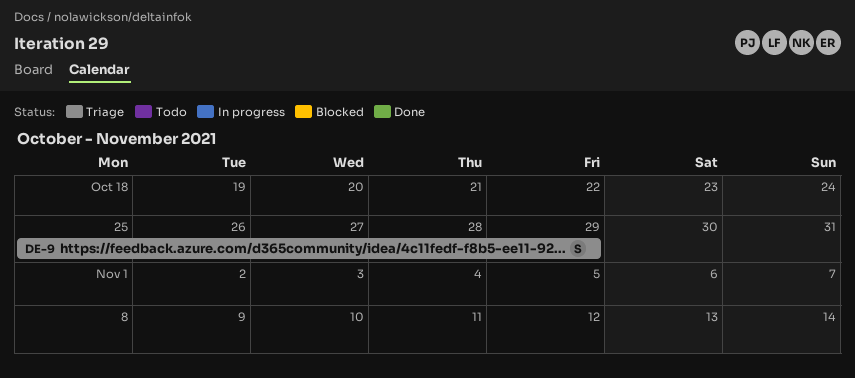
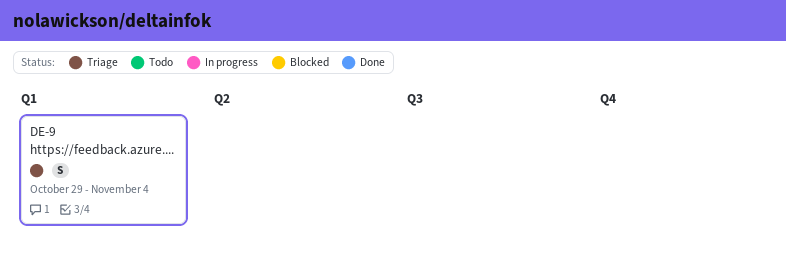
DE-9, start: Oct 25 -> Oct 29
DE-9, due: Oct 29 -> Nov 4

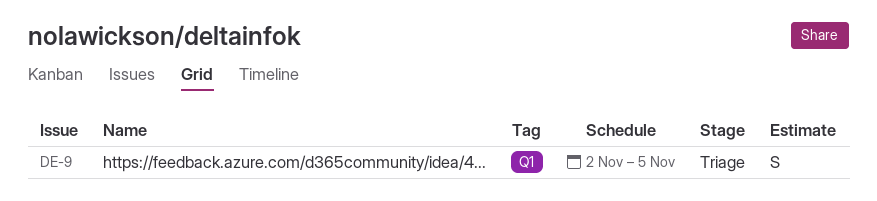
DE-9, start: Oct 29 -> Nov 2
DE-9, due: Nov 4 -> Nov 5

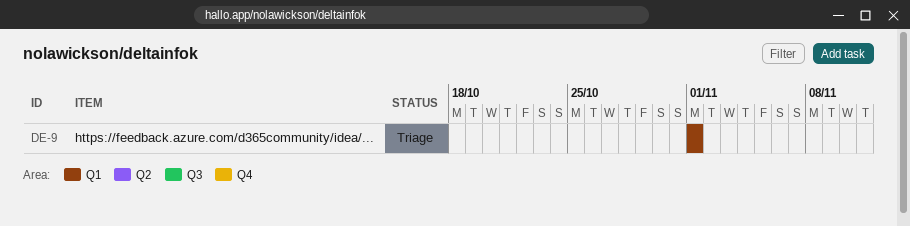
DE-9, start: Nov 2 -> Nov 1
DE-9, due: Nov 5 -> Nov 1

